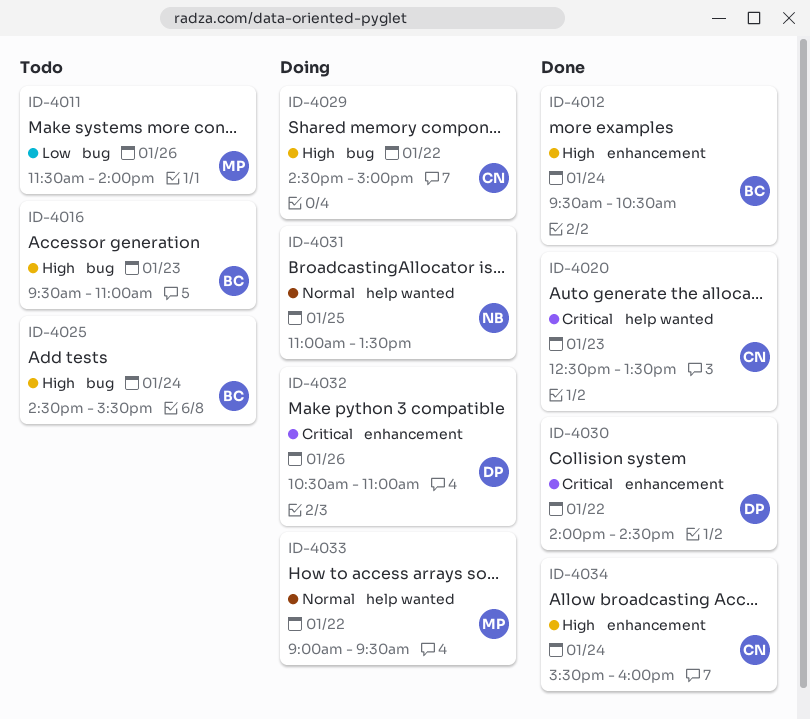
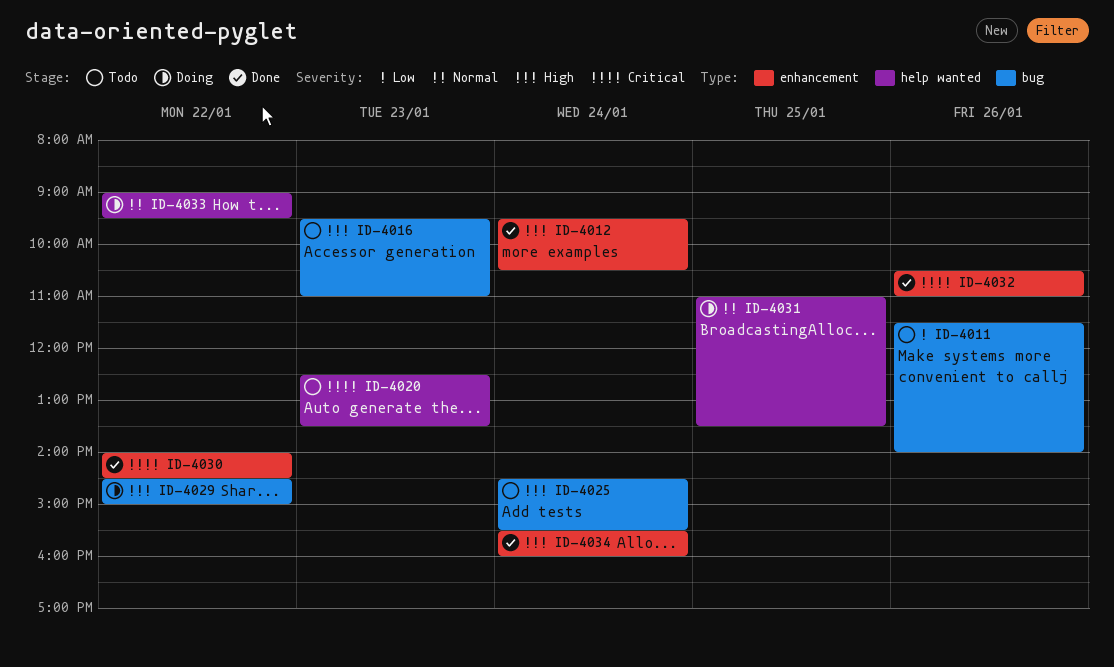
ID-4020, status: Done -> Todo
ID-4032, status: Doing -> Done

